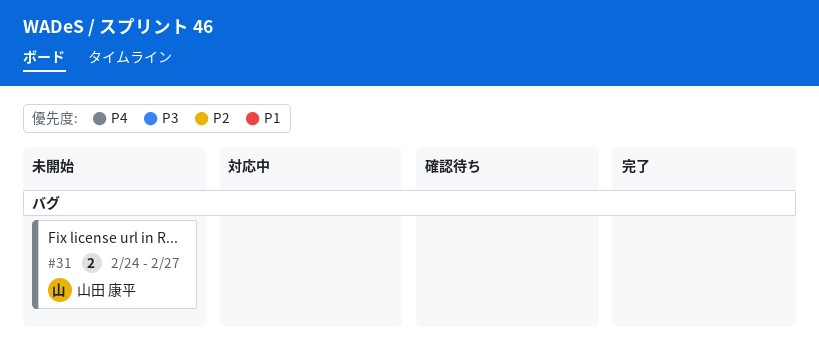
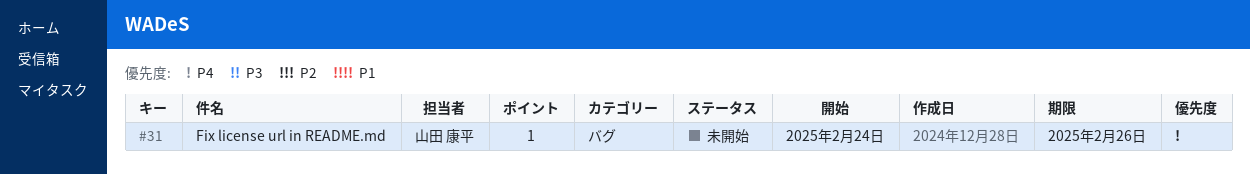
#31, estimate: 2 -> 1
#31, due: Feb 27 -> Feb 26

